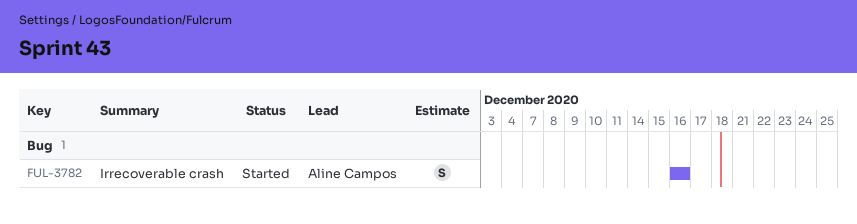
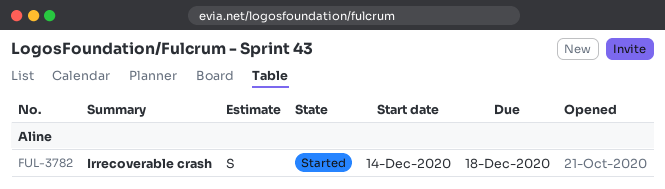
FUL-3782, start: Dec 16 -> Dec 14
FUL-3782, due: Dec 16 -> Dec 18

